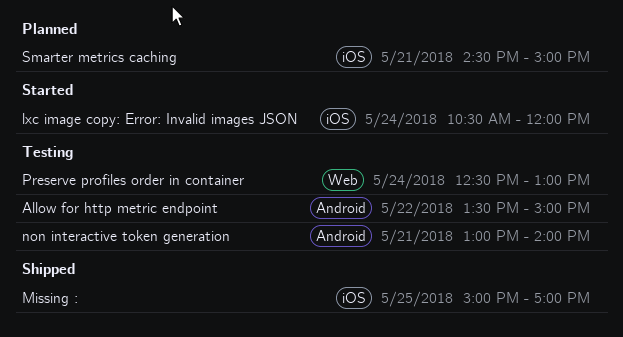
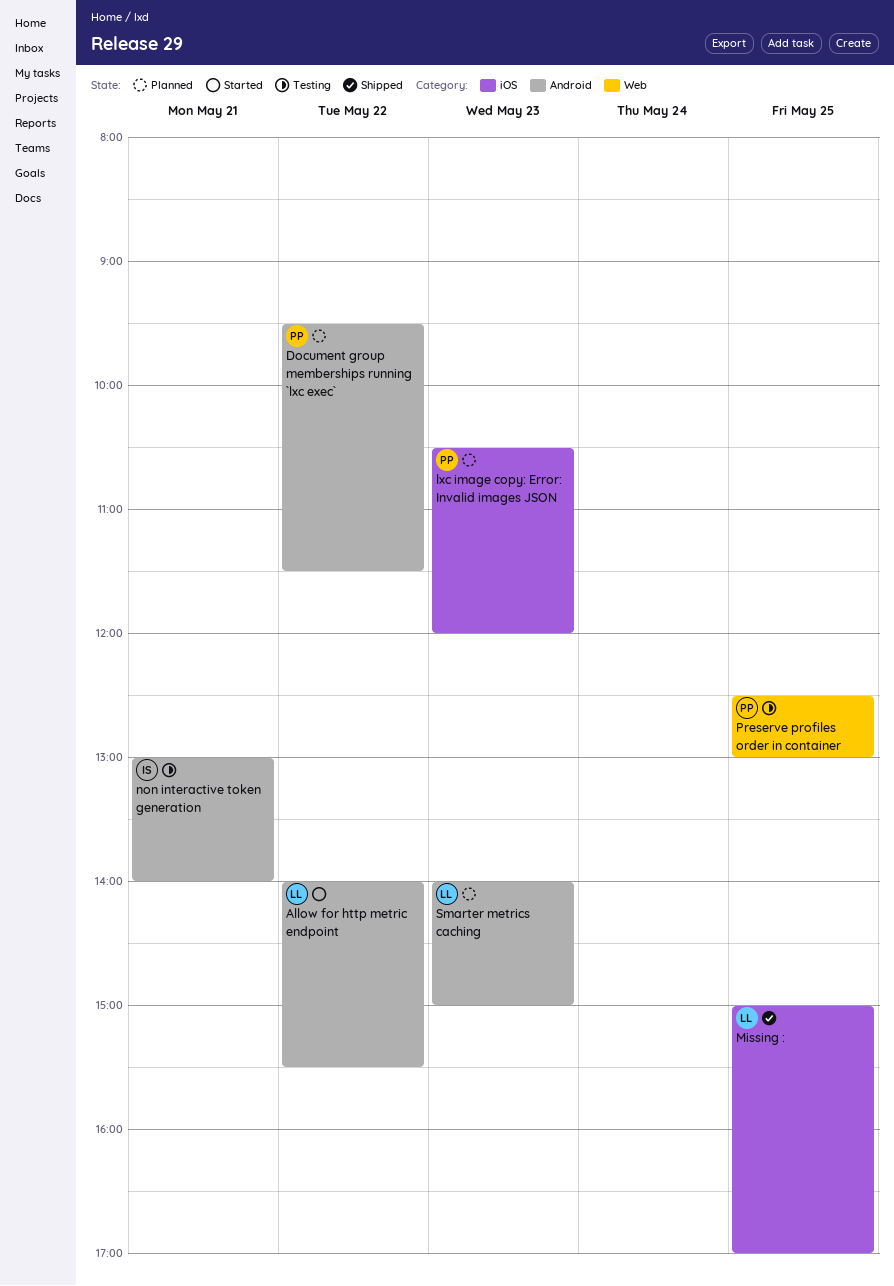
Allow for http metric endpoint, status: Testing -> Started
Allow for http metric endpoint, begins: 13:30 -> 14:00
Allow for http metric endpoint, ends: 15:00 -> 15:30
Document group memberships running `lxc exec`: none -> present
lxc image copy: Error: Invalid images JSON, status: Started -> Planned
lxc image copy: Error: Invalid images JSON, day: May 24 -> May 23
Preserve profiles order in container, day: May 24 -> May 25
Smarter metrics caching, label: iOS -> Android
Smarter metrics caching, day: May 21 -> May 23
Smarter metrics caching, begins: 14:30 -> 14:00

